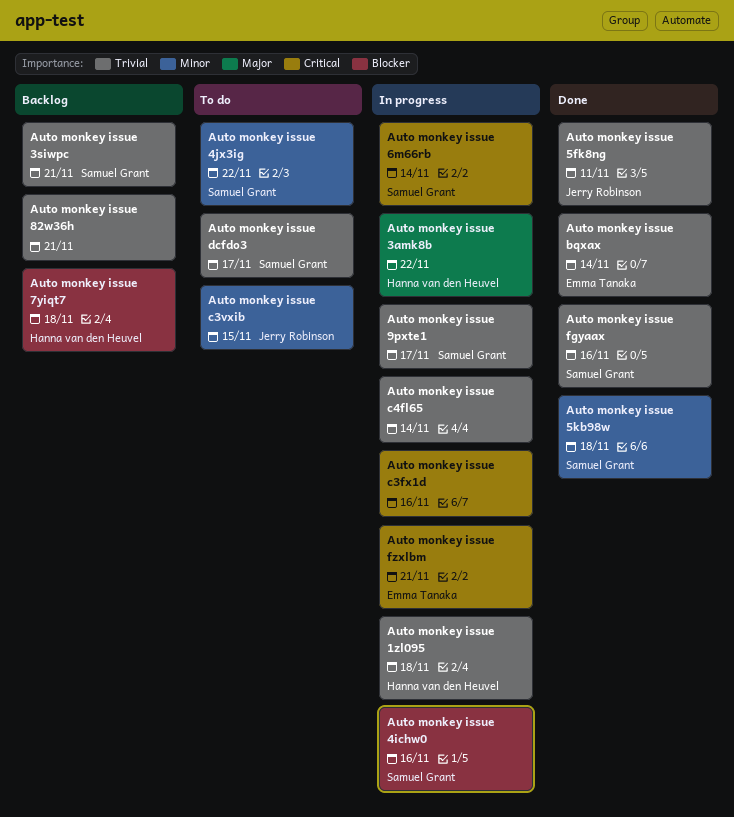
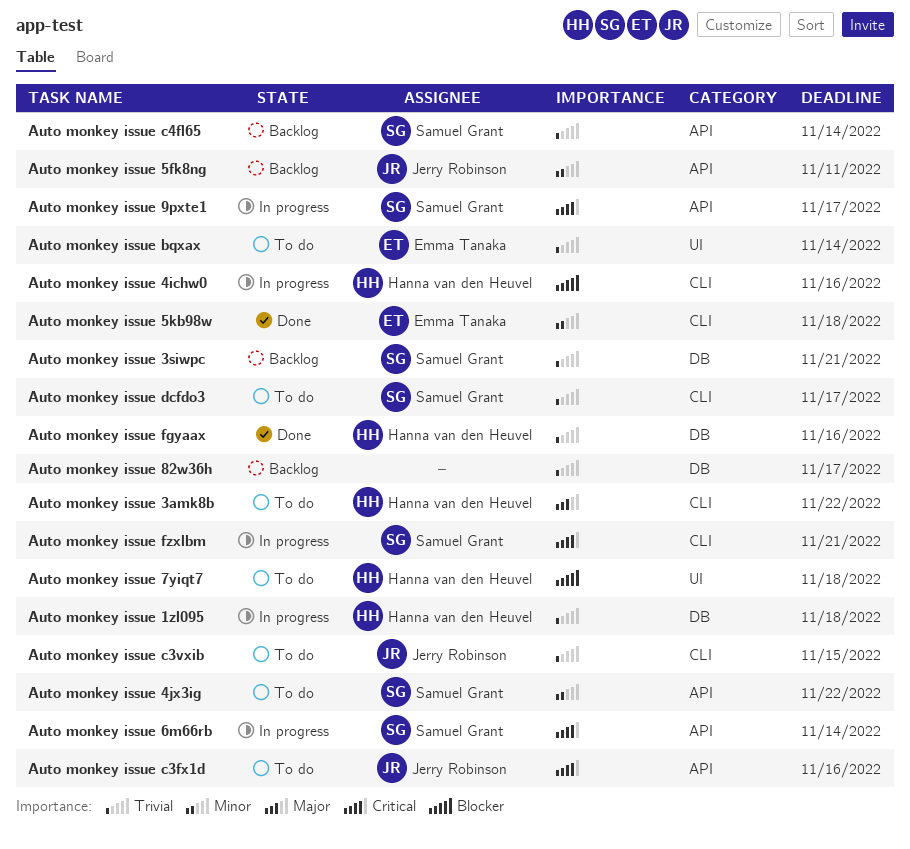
Auto monkey issue 3amk8b, status: In progress -> To do
Auto monkey issue 4ichw0, owner: Samuel Grant -> Hanna van den Heuvel
Auto monkey issue 5fk8ng, status: Done -> Backlog
Auto monkey issue 5fk8ng, priority: Trivial -> Minor
Auto monkey issue 5kb98w, owner: Samuel Grant -> Emma Tanaka
Auto monkey issue 7yiqt7, status: Backlog -> To do
Auto monkey issue 82w36h, due: Nov 21 -> Nov 17
Auto monkey issue 9pxte1, priority: Trivial -> Critical
Auto monkey issue bqxax, status: Done -> To do
Auto monkey issue c3fx1d, status: In progress -> To do
Auto monkey issue c3fx1d, owner: none -> Jerry Robinson
Auto monkey issue c3vxib, priority: Minor -> Trivial
Auto monkey issue c4fl65, status: In progress -> Backlog
Auto monkey issue c4fl65, owner: none -> Samuel Grant
Auto monkey issue fgyaax, owner: Samuel Grant -> Hanna van den Heuvel
Auto monkey issue fzxlbm, owner: Emma Tanaka -> Samuel Grant

